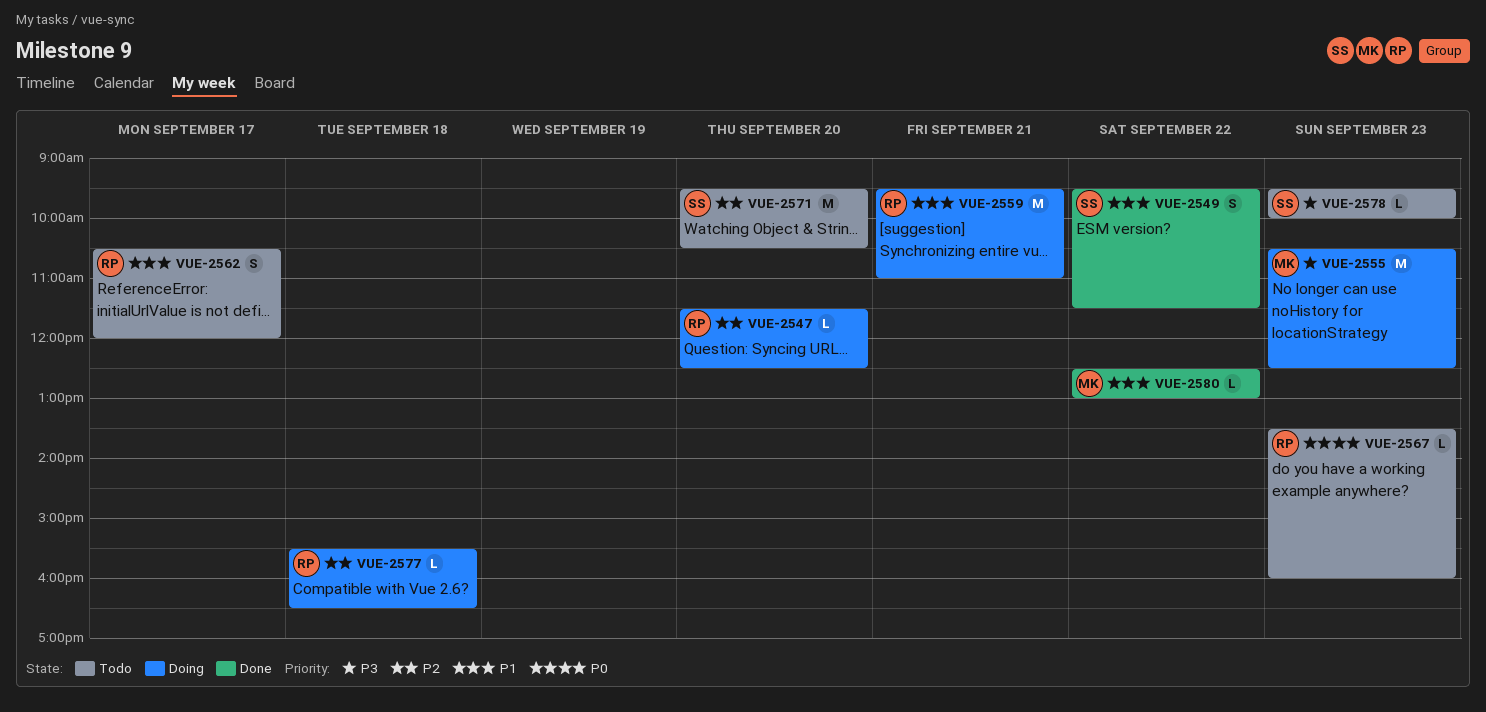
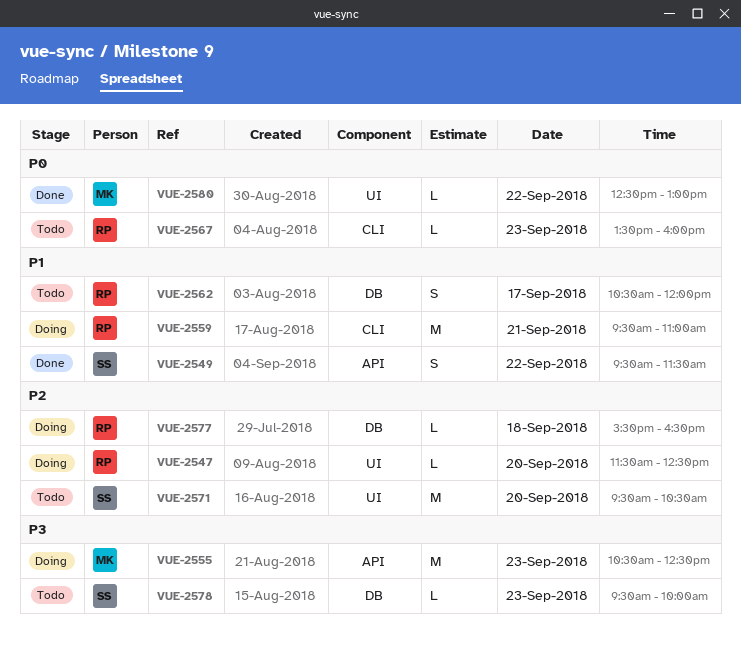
VUE-2580, priority: P1 -> P0

